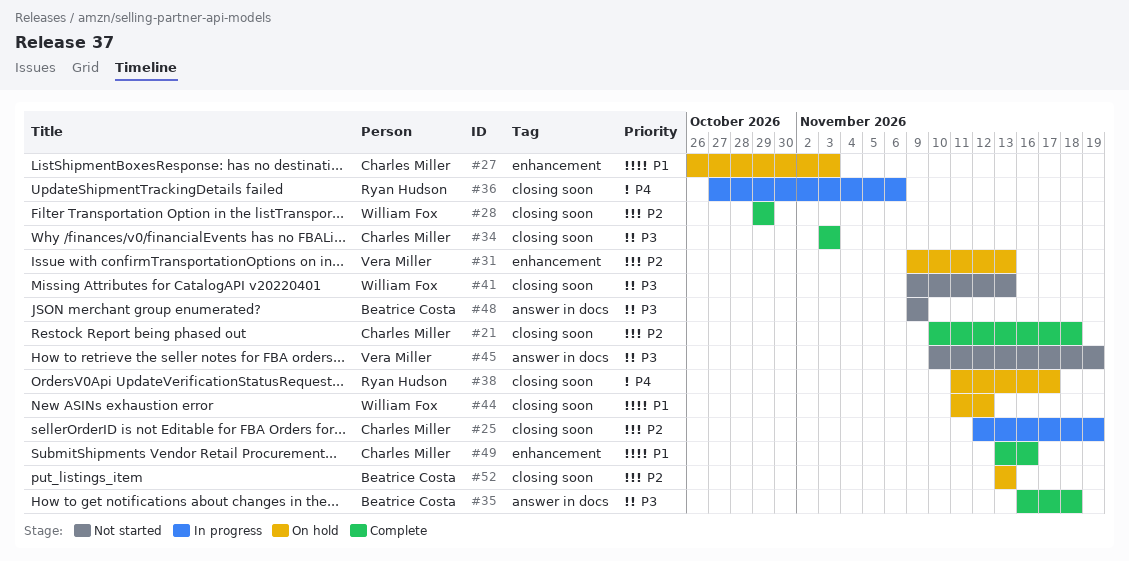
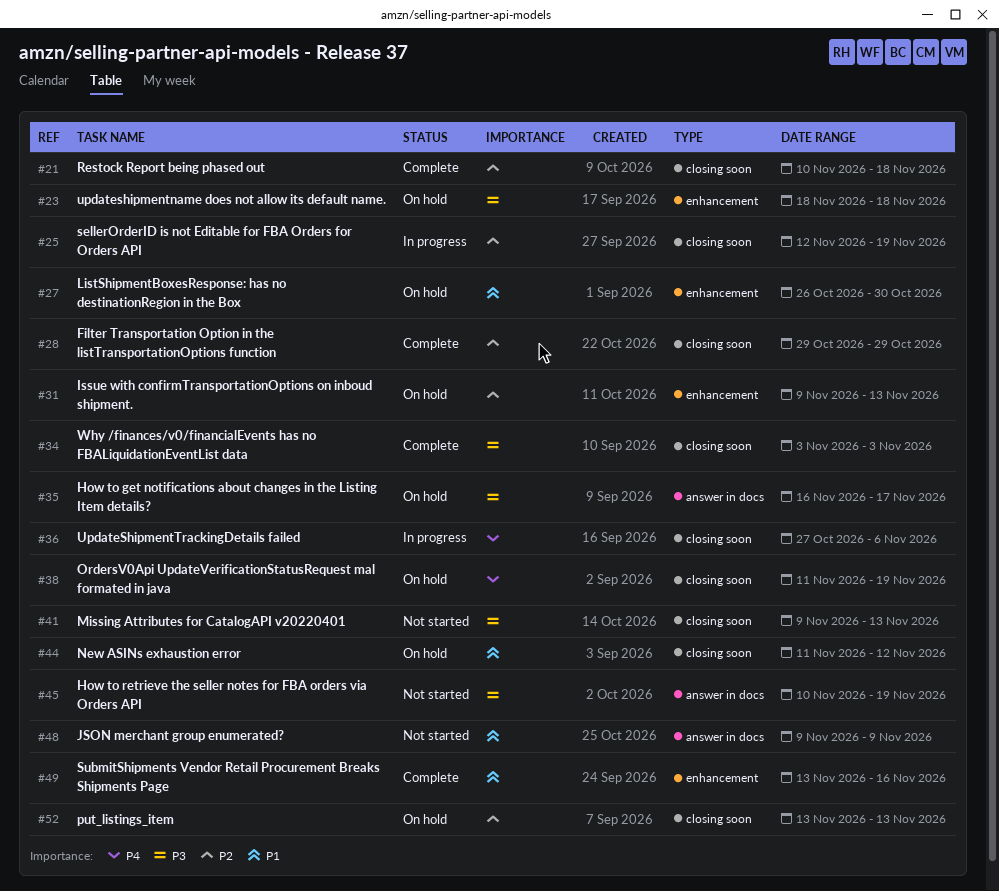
#23: none -> present
#27, due: Nov 3 -> Oct 30
#35, status: Complete -> On hold
#35, due: Nov 18 -> Nov 17
#38, due: Nov 17 -> Nov 19
#48, priority: P3 -> P1

